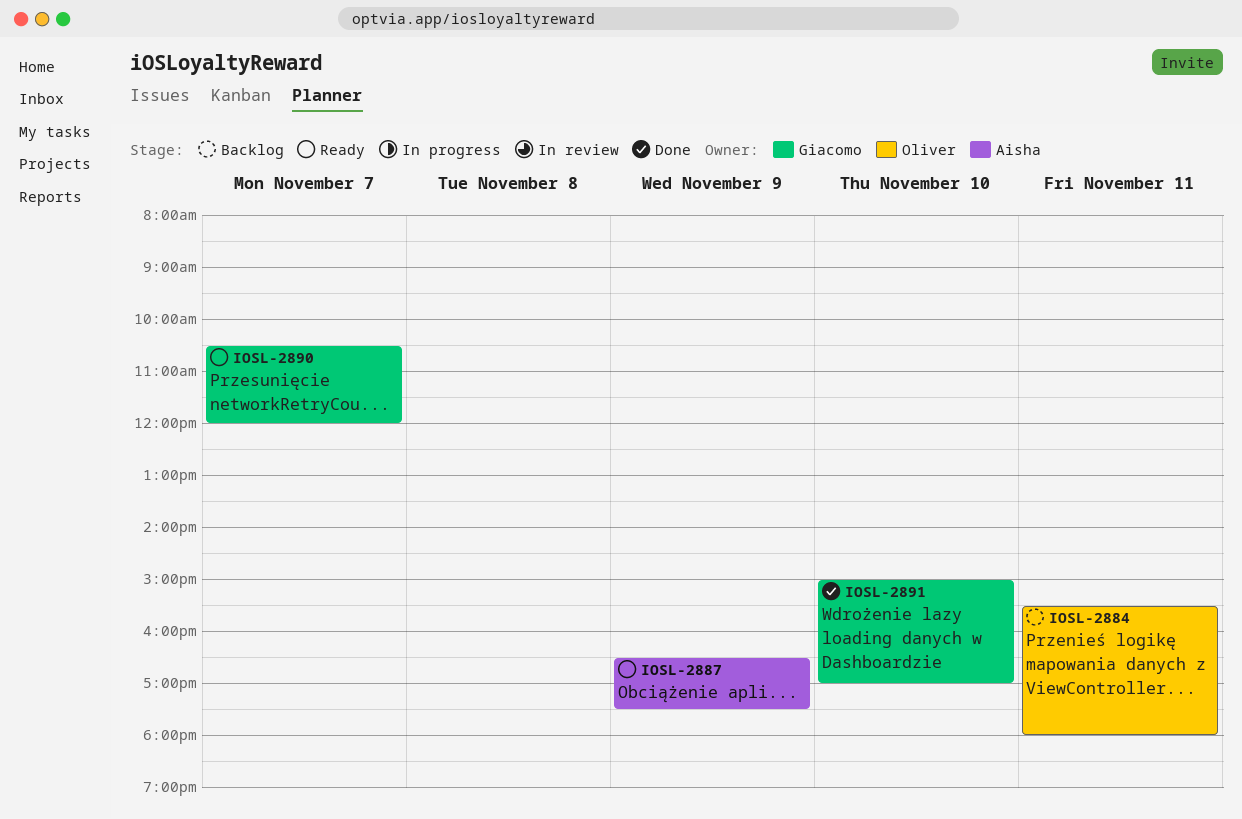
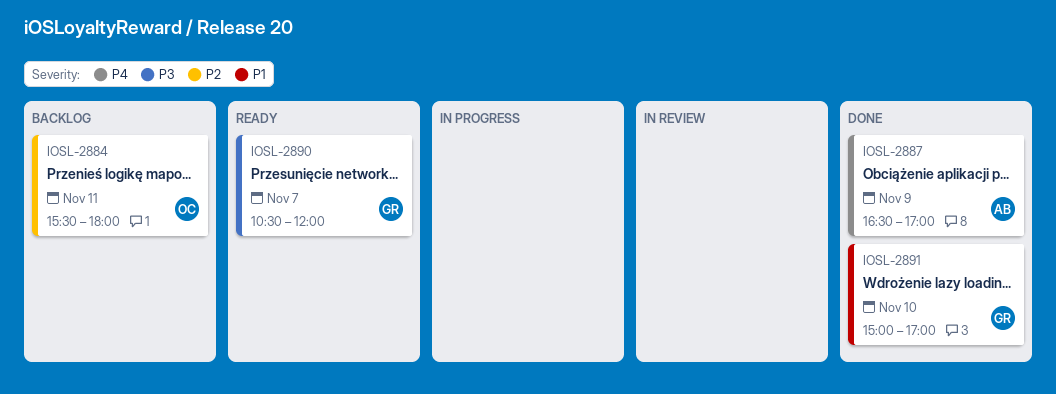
IOSL-2887, status: Ready -> Done
IOSL-2887, ends: 17:30 -> 17:00

